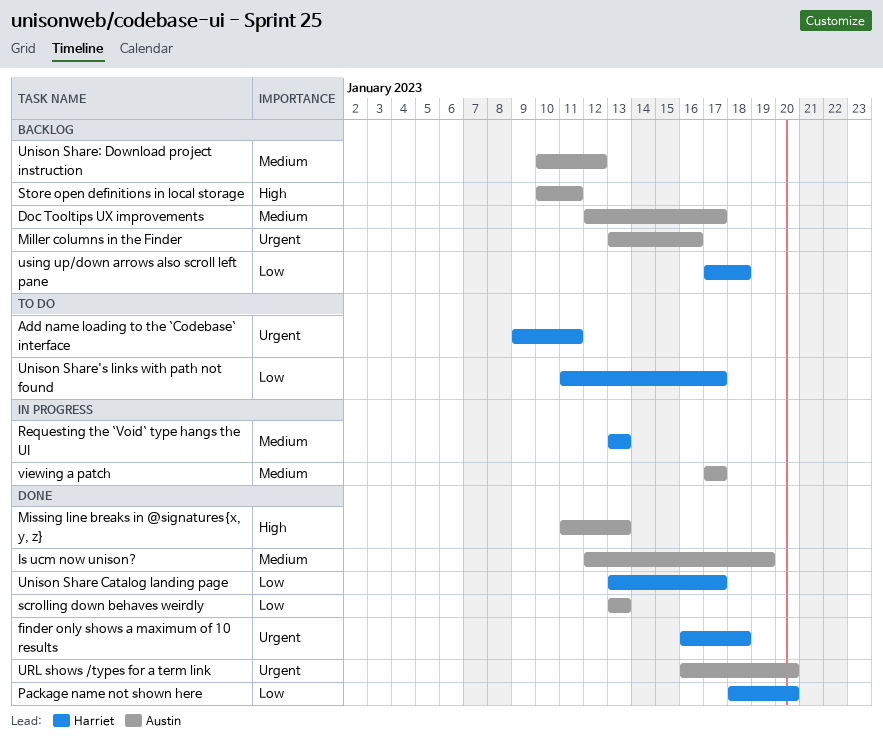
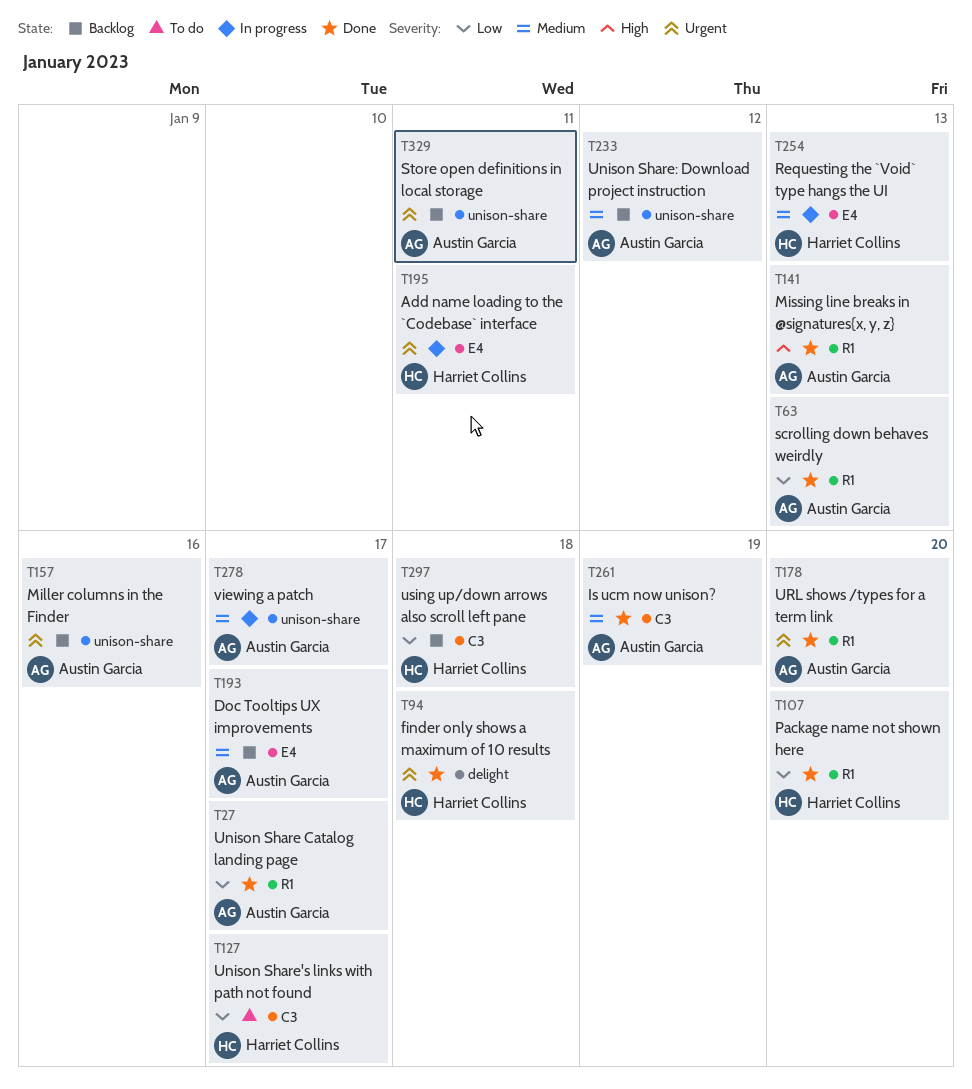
Add name loading to the `Codebase` interface, status: To do -> In progress
Store open definitions in local storage, priority: High -> Urgent
Unison Share Catalog landing page, owner: Harriet Collins -> Austin Garcia

